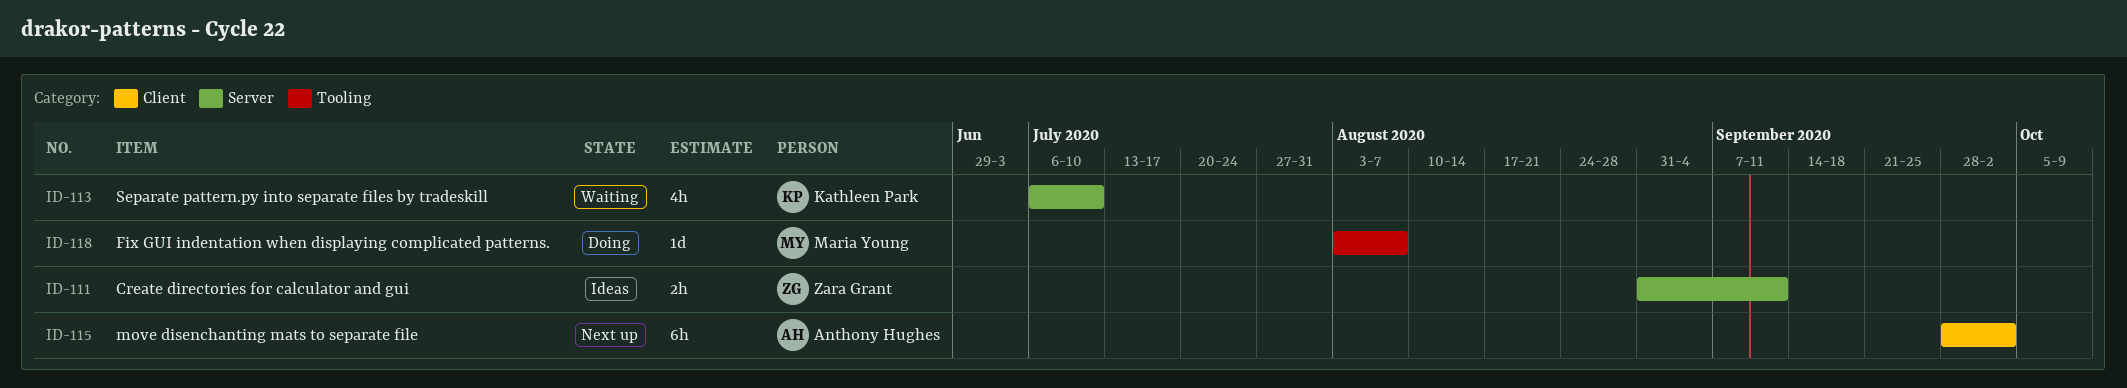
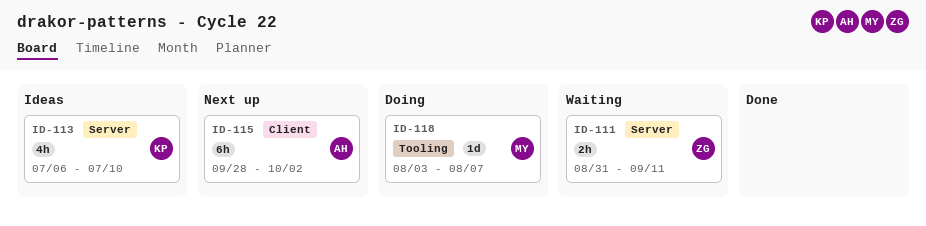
ID-111, status: Ideas -> Waiting
ID-113, status: Waiting -> Ideas

